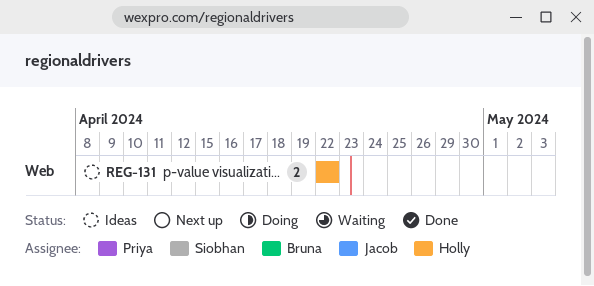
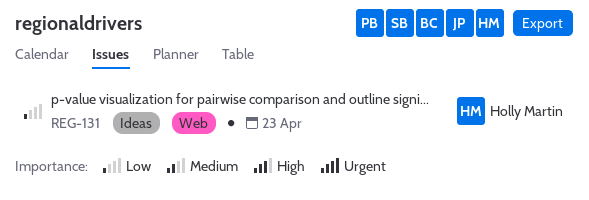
REG-131, estimate: 2 -> 1
REG-131, due: Apr 22 -> Apr 23

